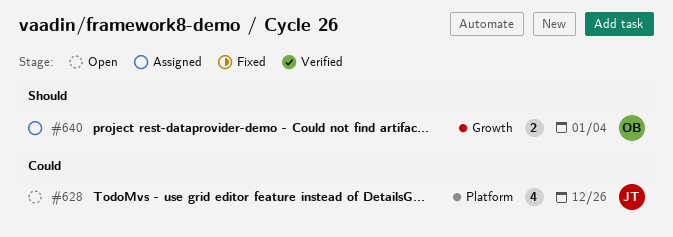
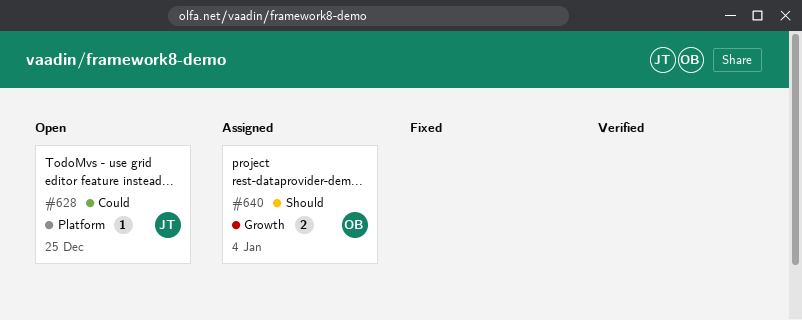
#628, estimate: 4 -> 1
#628, due: Dec 26 -> Dec 25

